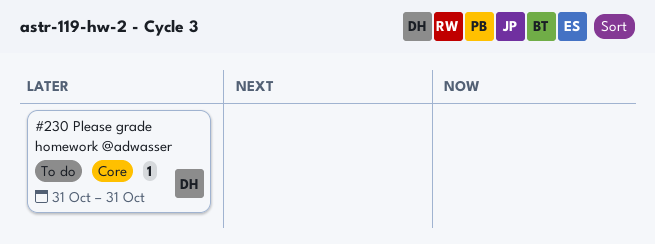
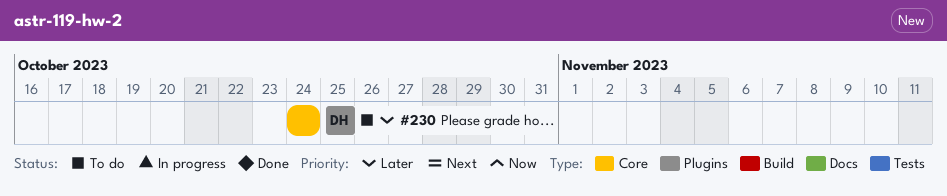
#230, start: Oct 31 -> Oct 24
#230, due: Oct 31 -> Oct 24

